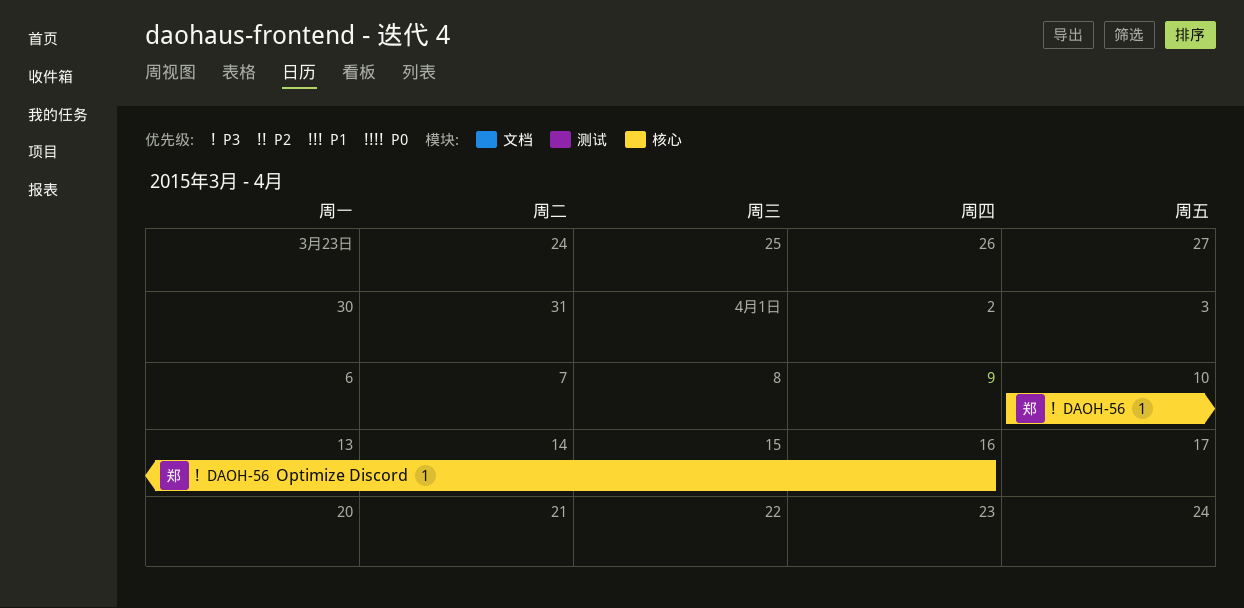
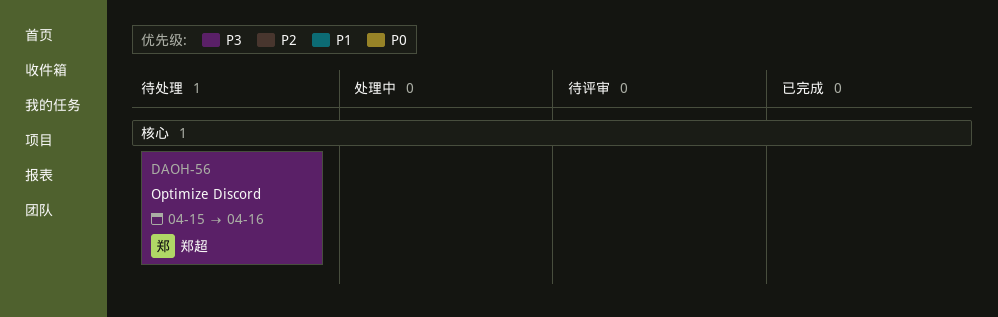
DAOH-56, start: Apr 10 -> Apr 15

